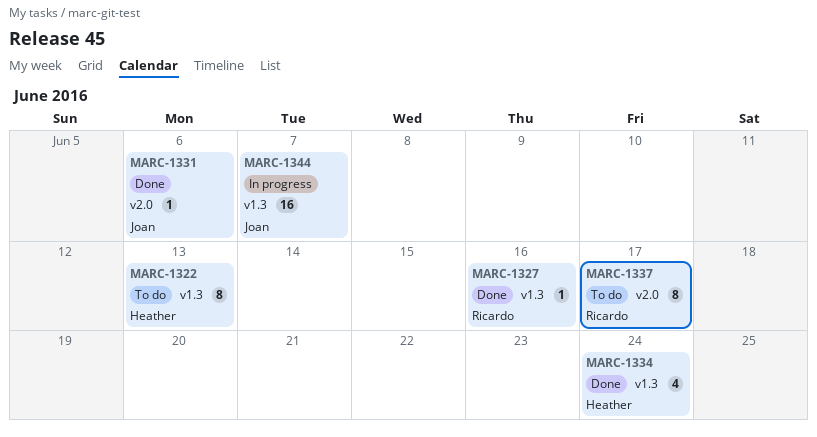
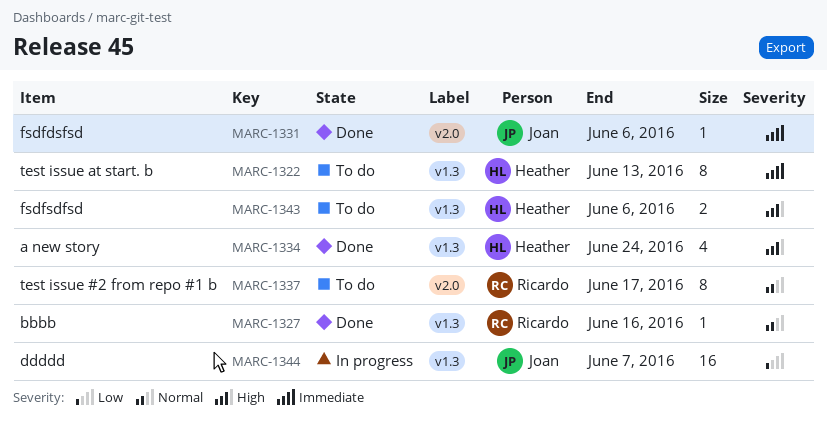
MARC-1343: none -> present

